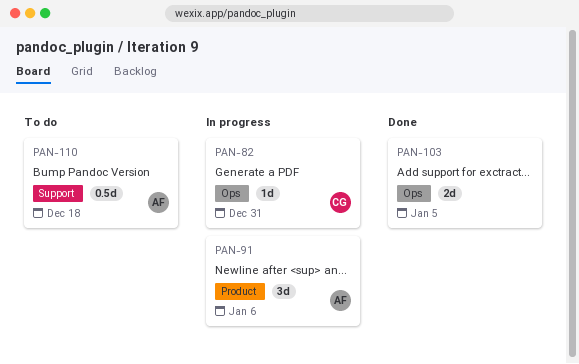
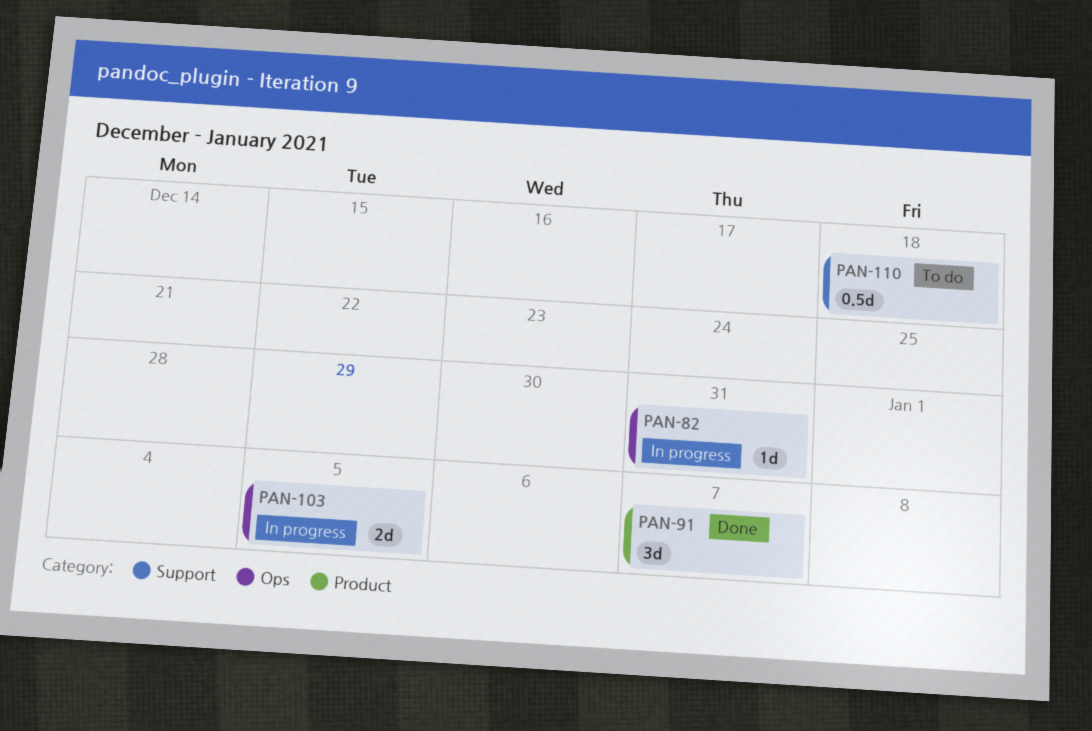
PAN-91, status: In progress -> Done
PAN-91, due: Jan 6 -> Jan 7
PAN-103, status: Done -> In progress

